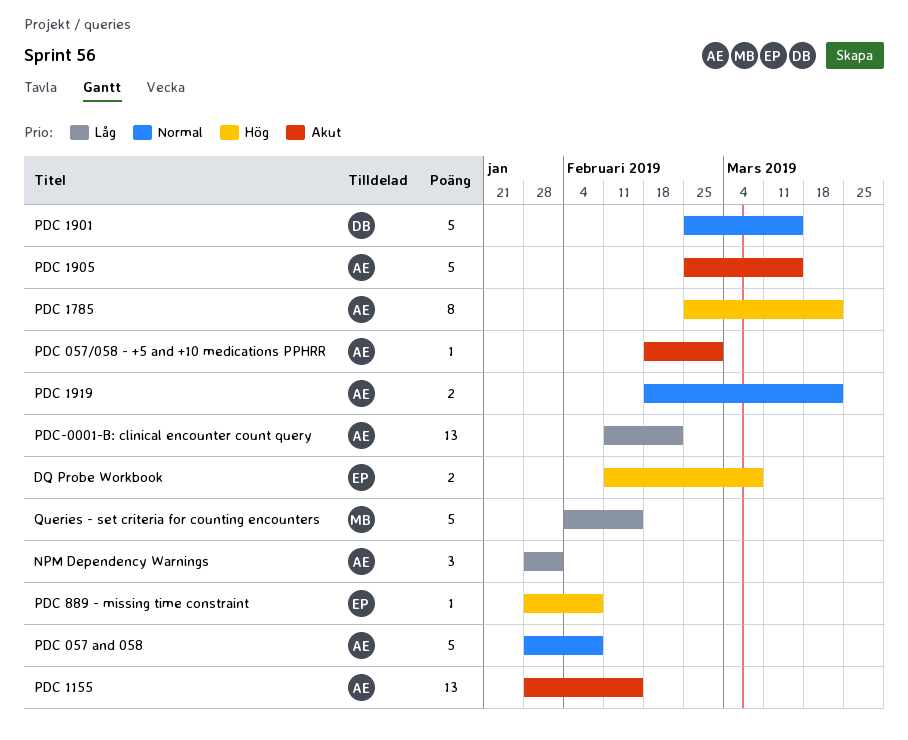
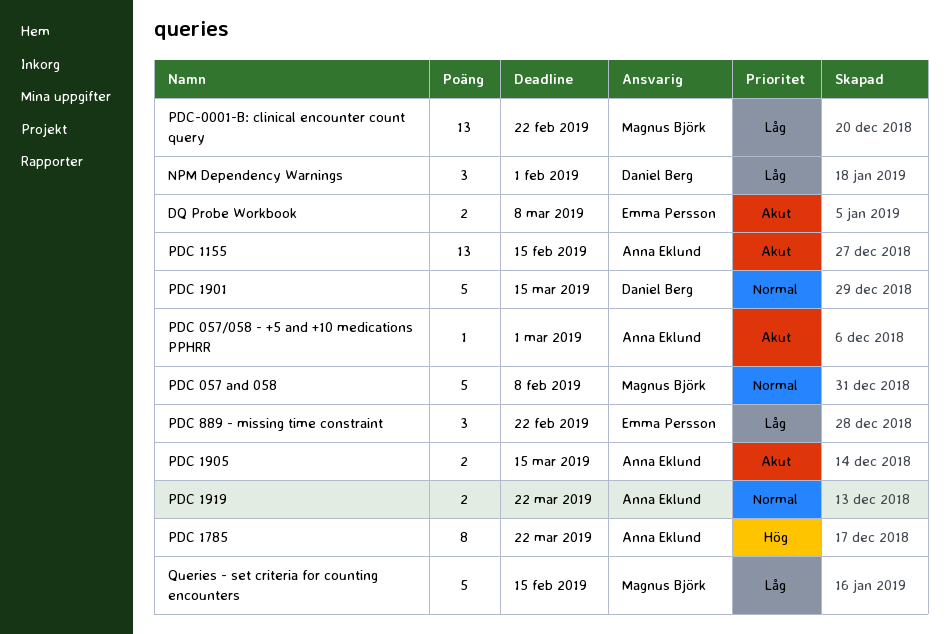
DQ Probe Workbook, priority: Hög -> Akut
NPM Dependency Warnings, owner: Anna Eklund -> Daniel Berg
PDC 057 and 058, owner: Anna Eklund -> Magnus Björk
PDC 1905, estimate: 5 -> 2
PDC 889 - missing time constraint, priority: Hög -> Låg
PDC 889 - missing time constraint, estimate: 1 -> 3
PDC 889 - missing time constraint, due: Feb 8 -> Feb 22
PDC-0001-B: clinical encounter count query, owner: Anna Eklund -> Magnus Björk

